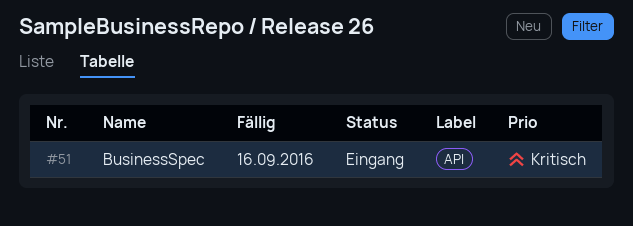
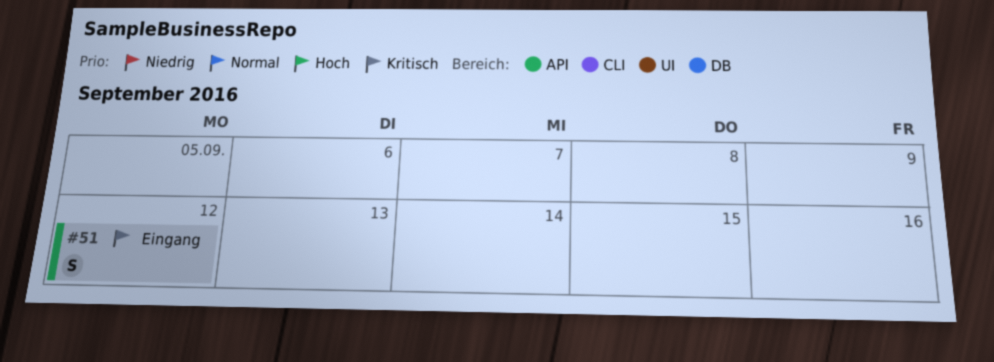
#51, due: Sep 16 -> Sep 12

